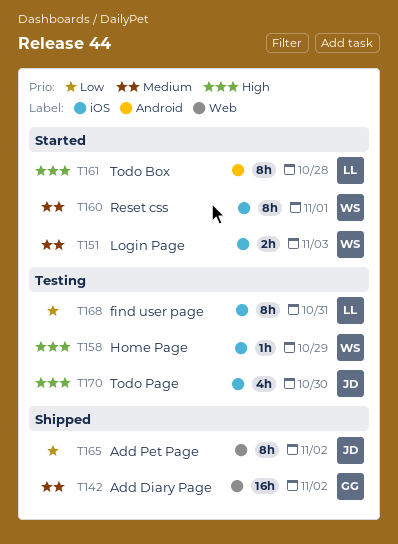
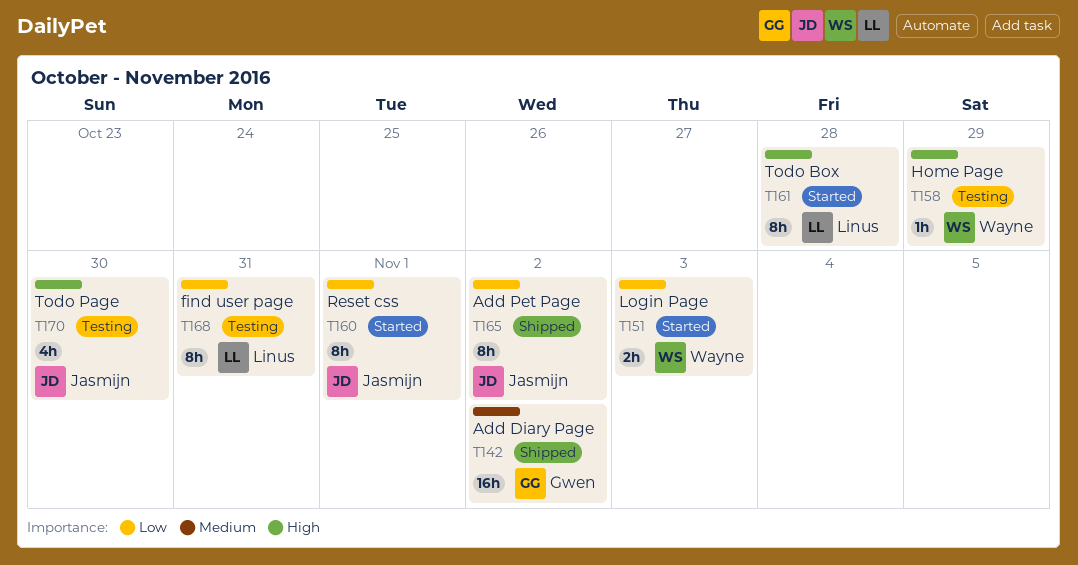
T151, priority: Medium -> Low
T160, owner: Wayne -> Jasmijn
T160, priority: Medium -> Low

